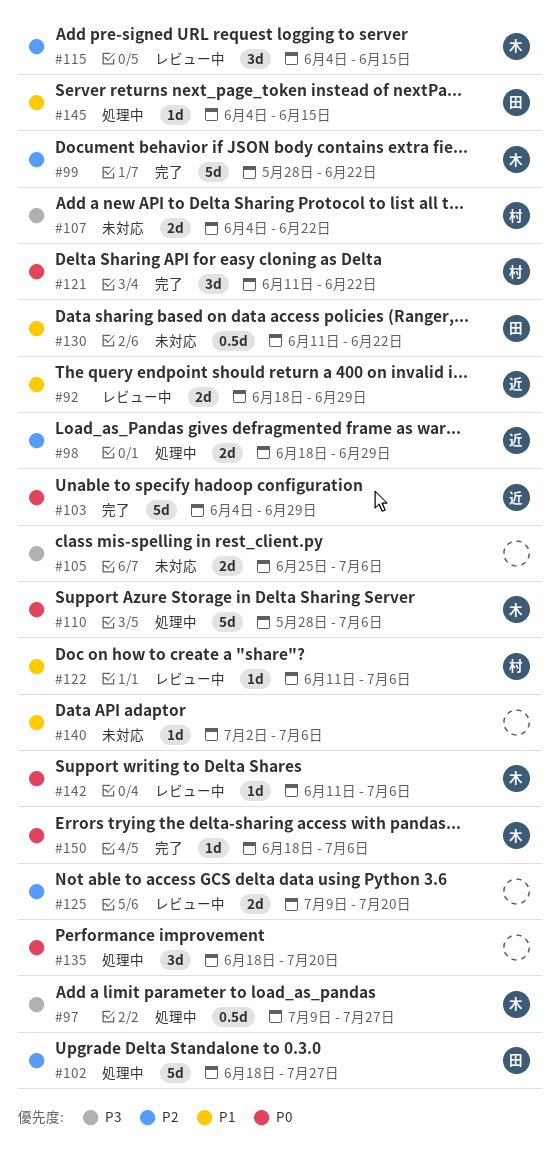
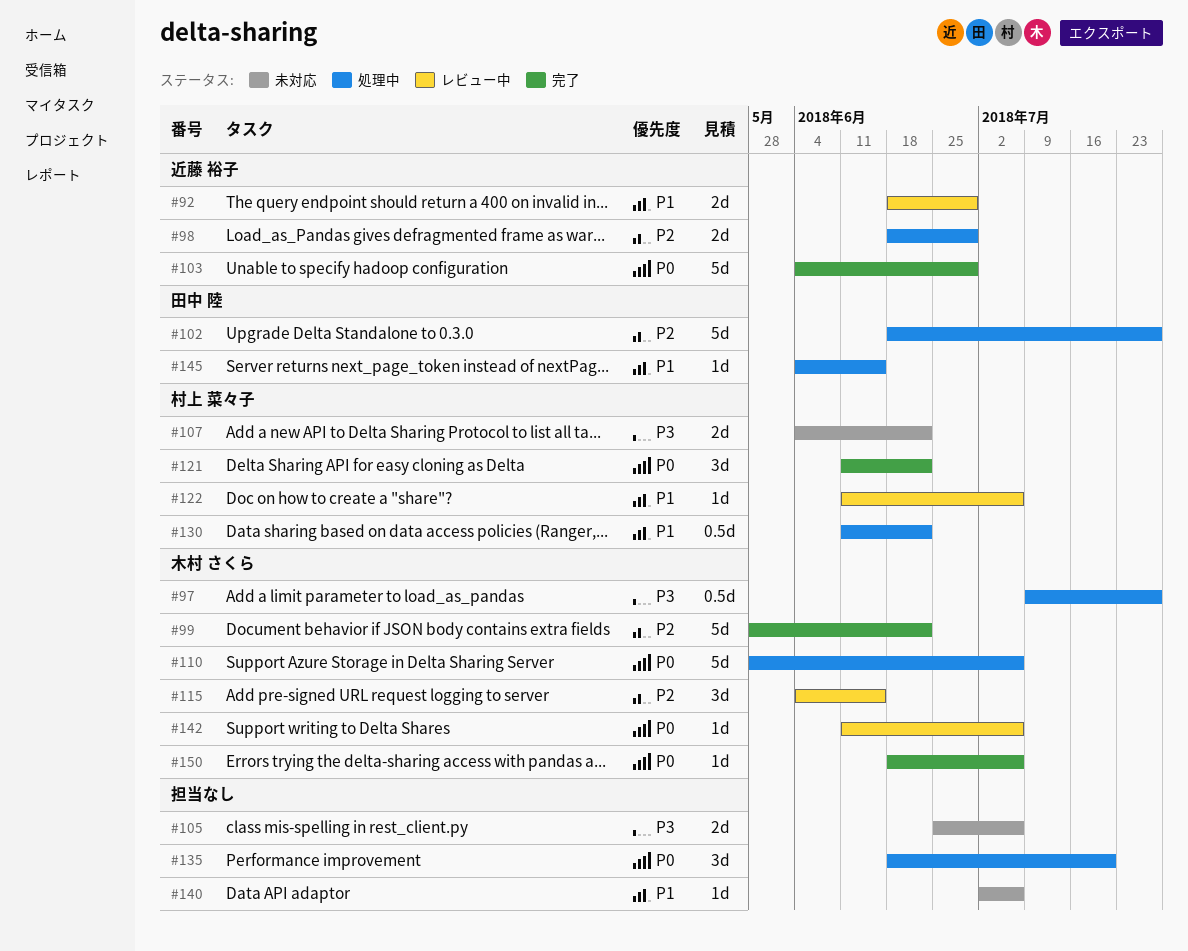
#125: present -> none
#130, status: 未対応 -> 処理中
#130, owner: 田中 陸 -> 村上 菜々子

